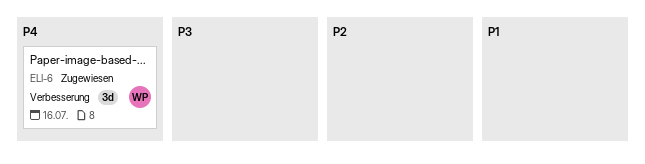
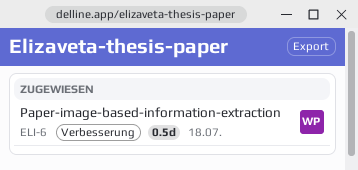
ELI-6, estimate: 3d -> 0.5d
ELI-6, due: Jul 16 -> Jul 18

